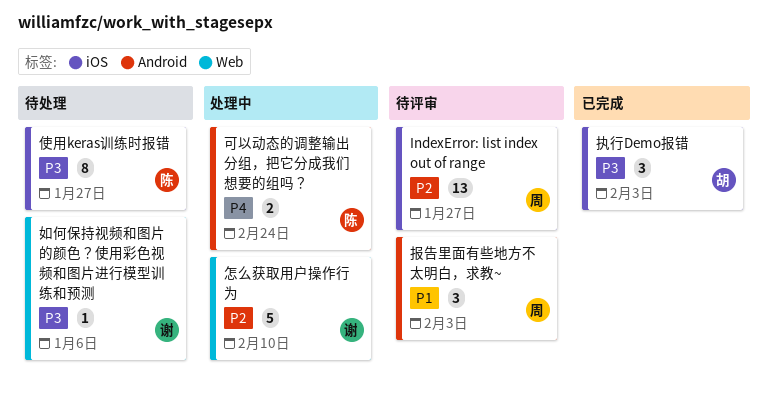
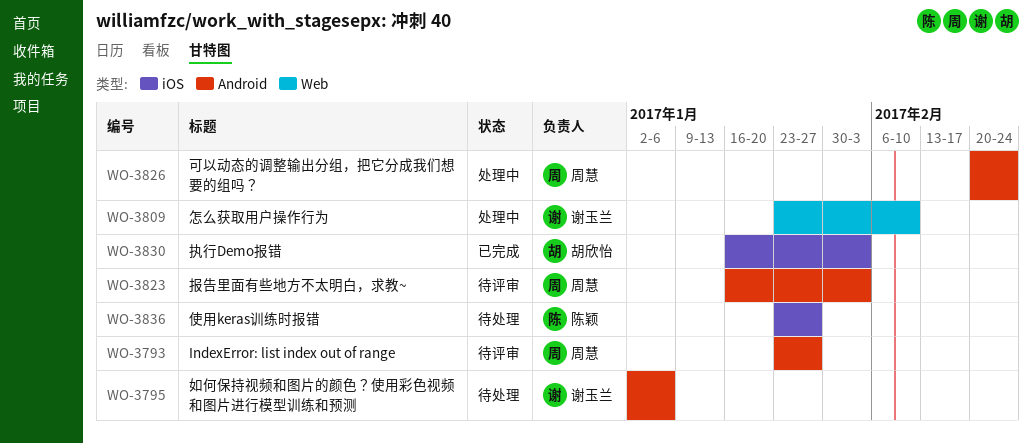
IndexError: list index out of range, label: iOS -> Android
可以动态的调整输出分组，把它分成我们想要的组吗？, owner: 陈颖 -> 周慧
如何保持视频和图片的颜色？使用彩色视频和图片进行模型训练和预测, label: Web -> Android

